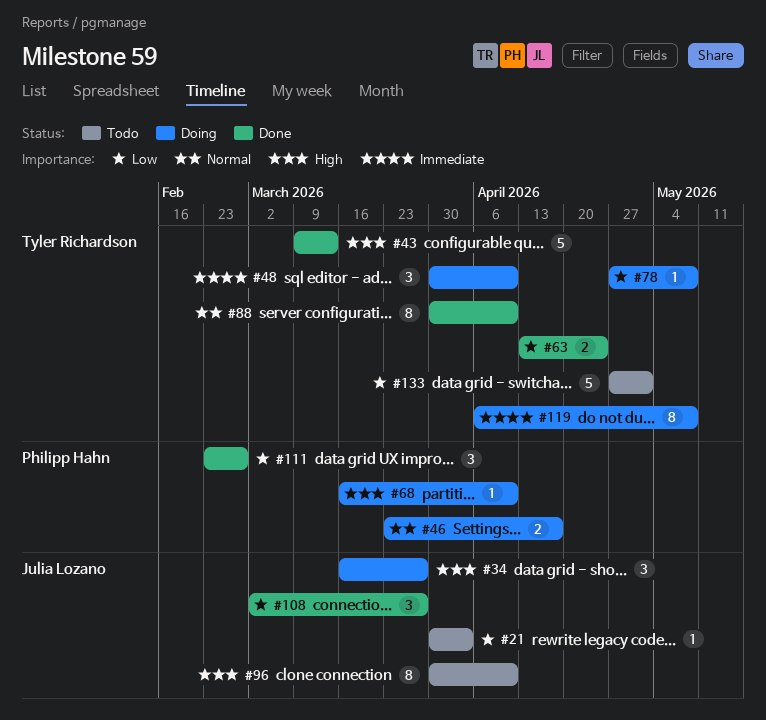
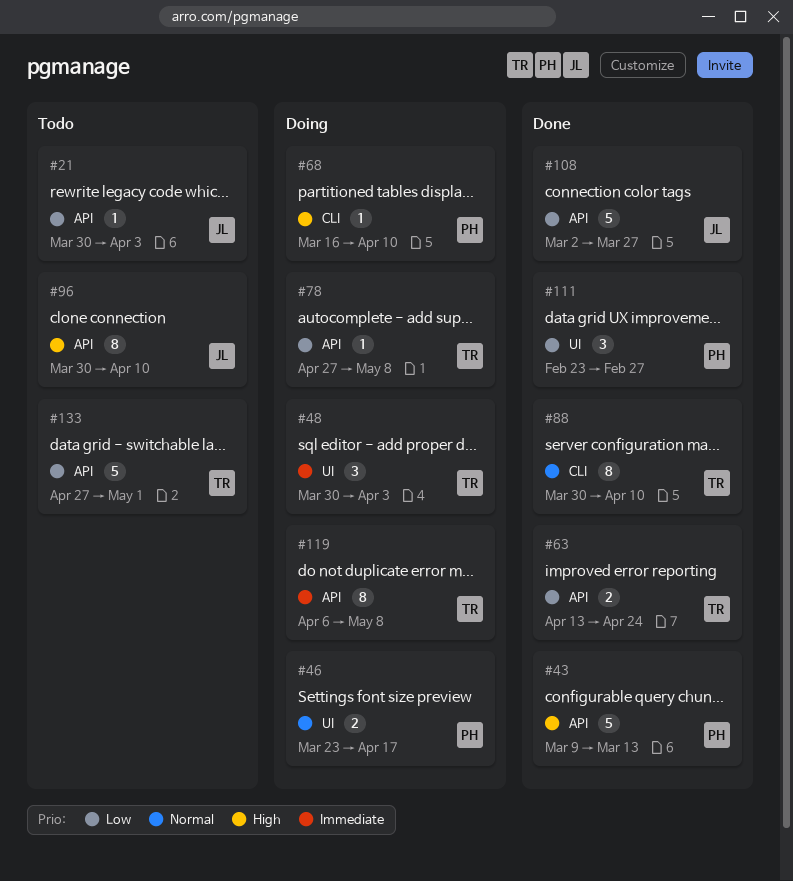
#34: present -> none
#43, owner: Tyler Richardson -> Philipp Hahn
#48, due: Apr 10 -> Apr 3
#108, estimate: 3 -> 5

